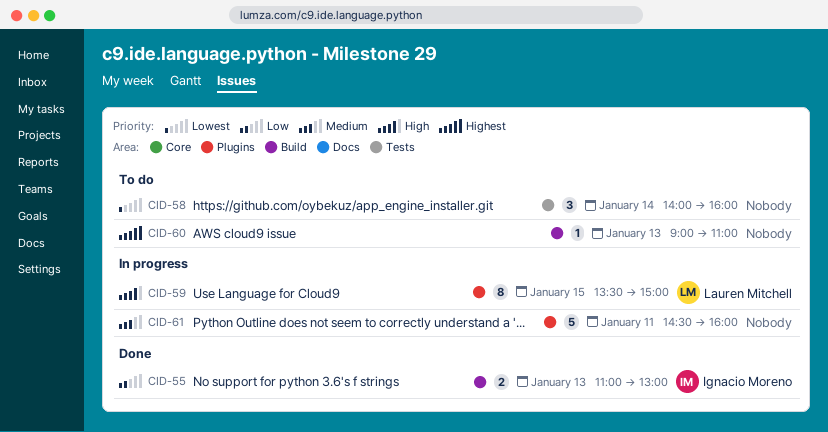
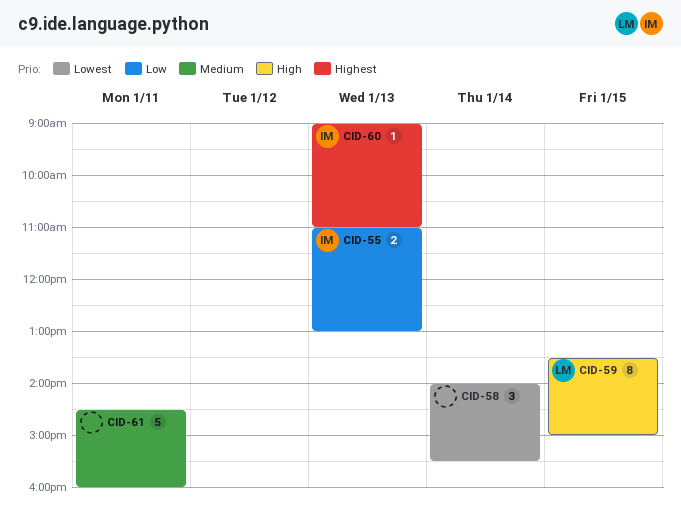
CID-58, ends: 16:00 -> 15:30
CID-60, owner: none -> Ignacio Moreno

